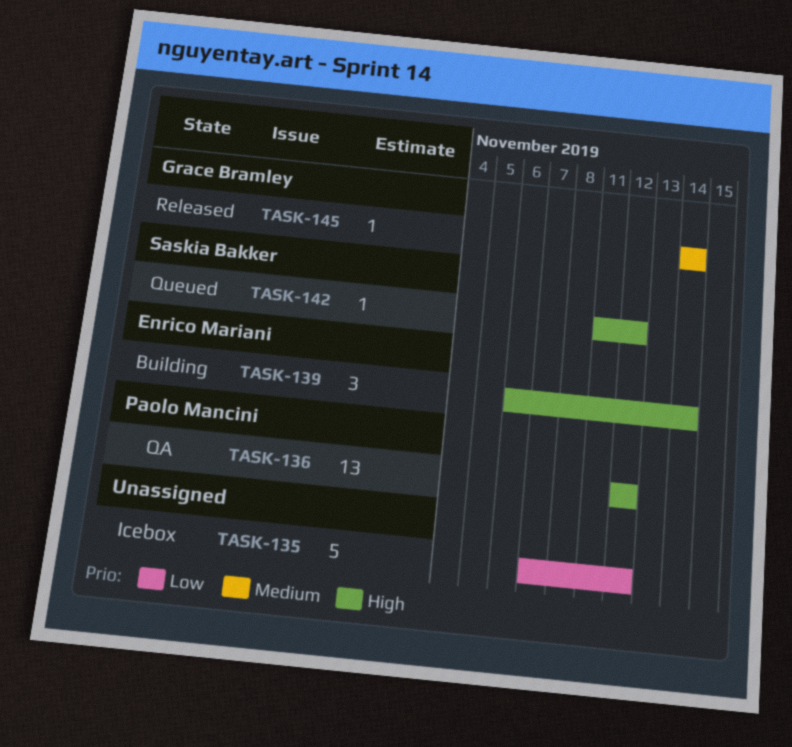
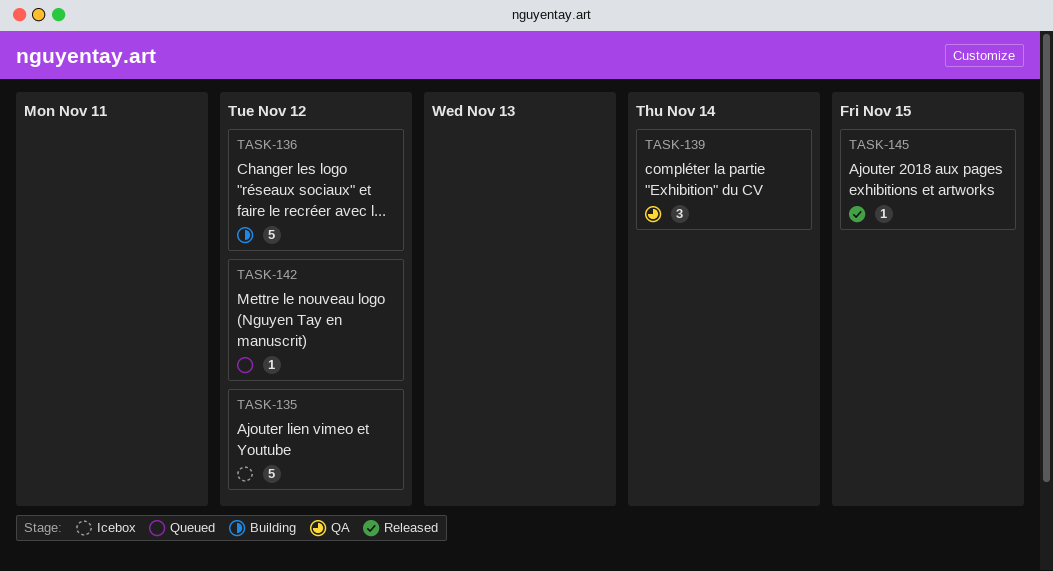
TASK-136, status: QA -> Building
TASK-136, estimate: 13 -> 5
TASK-139, status: Building -> QA
TASK-145, due: Nov 14 -> Nov 15

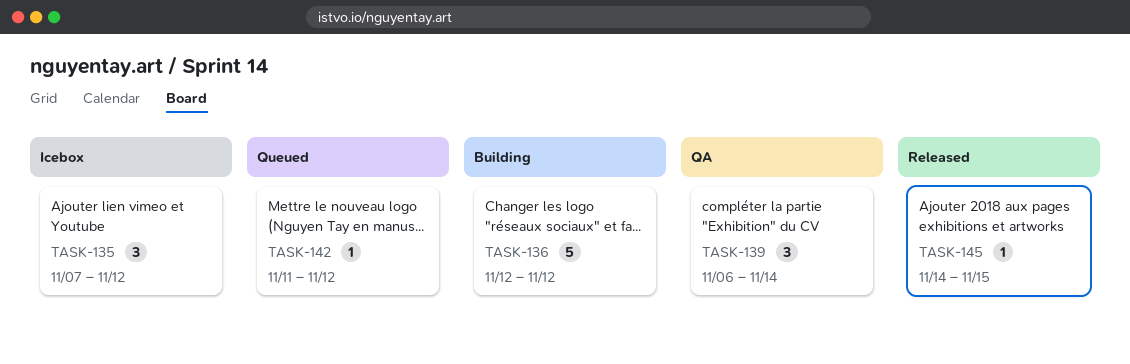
TASK-135, estimate: 5 -> 3

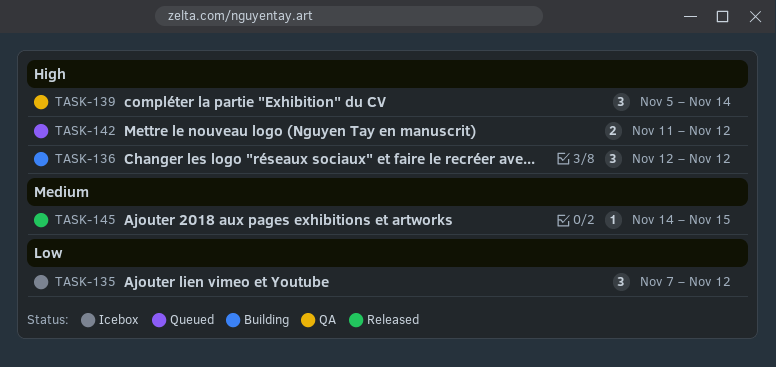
TASK-136, estimate: 5 -> 3
TASK-139, start: Nov 6 -> Nov 5
TASK-142, estimate: 1 -> 2

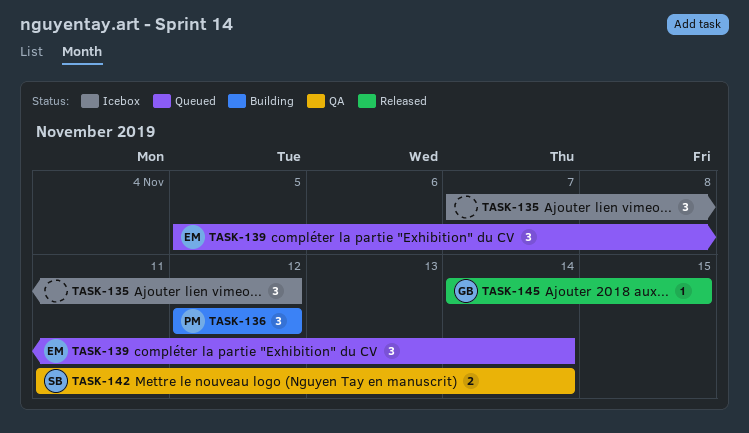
TASK-139, status: QA -> Queued
TASK-142, status: Queued -> QA
TASK-142, due: Nov 12 -> Nov 14

